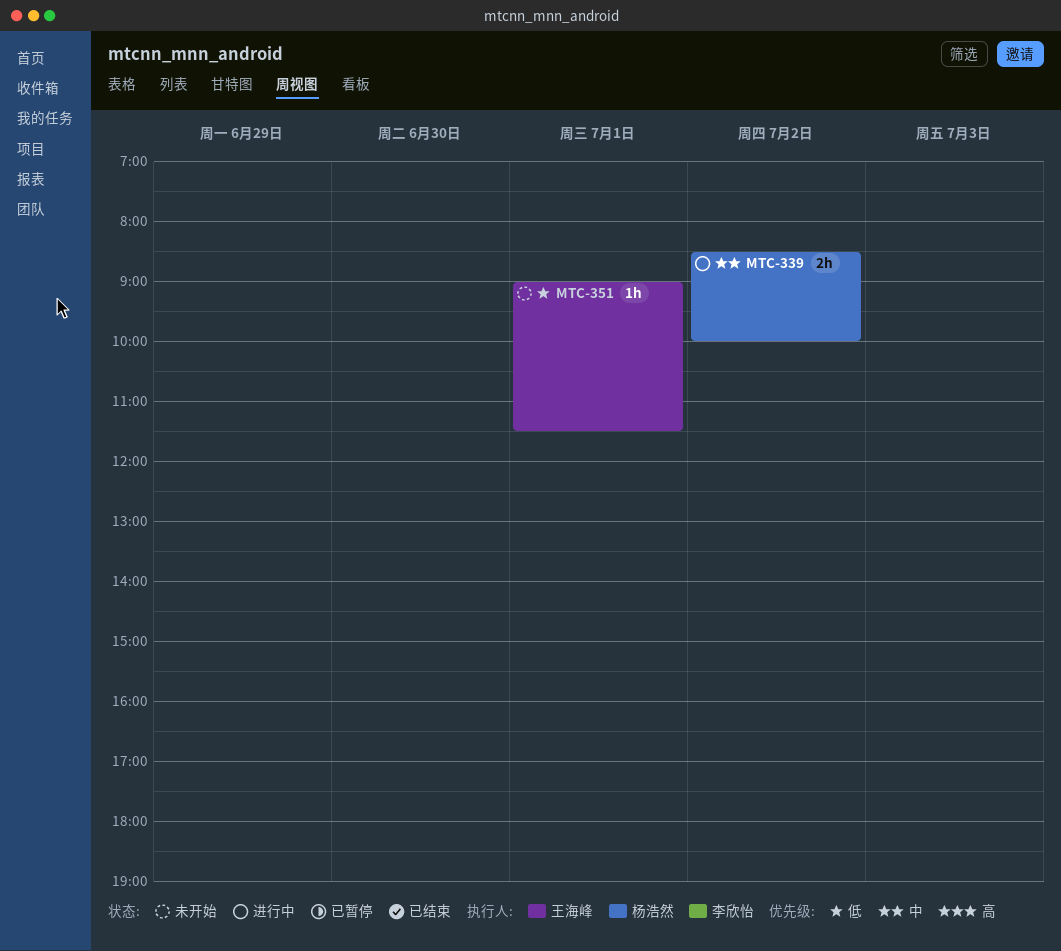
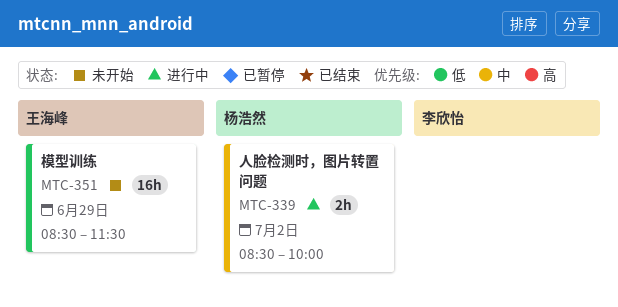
MTC-351, estimate: 1h -> 16h
MTC-351, day: Jul 1 -> Jun 29
MTC-351, begins: 09:00 -> 08:30

